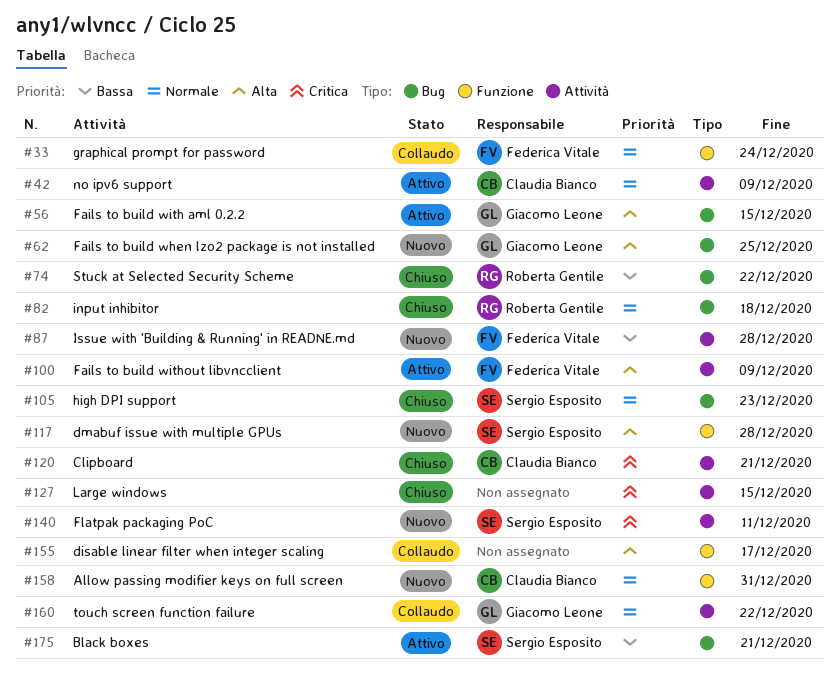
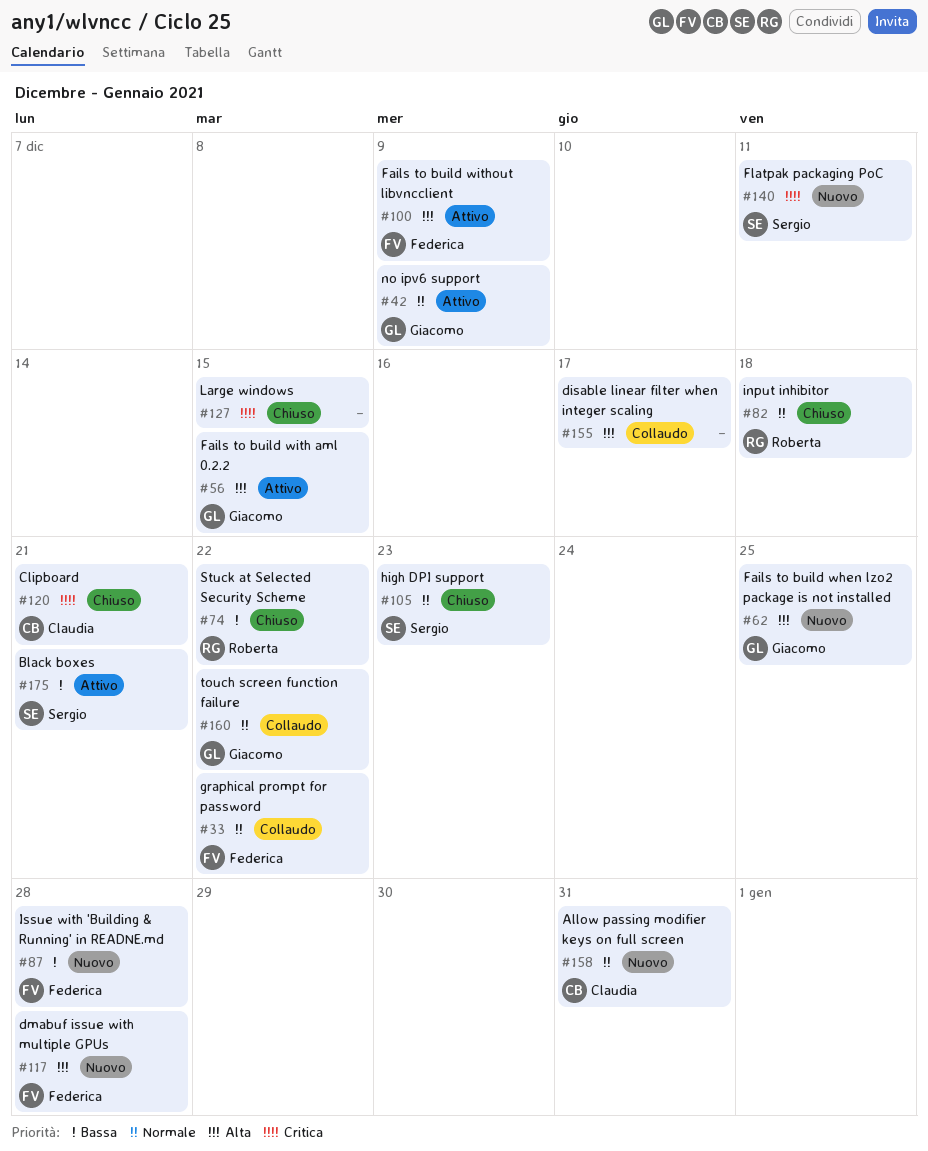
#33, due: Dec 24 -> Dec 22
#42, owner: Claudia Bianco -> Giacomo Leone
#117, owner: Sergio Esposito -> Federica Vitale

